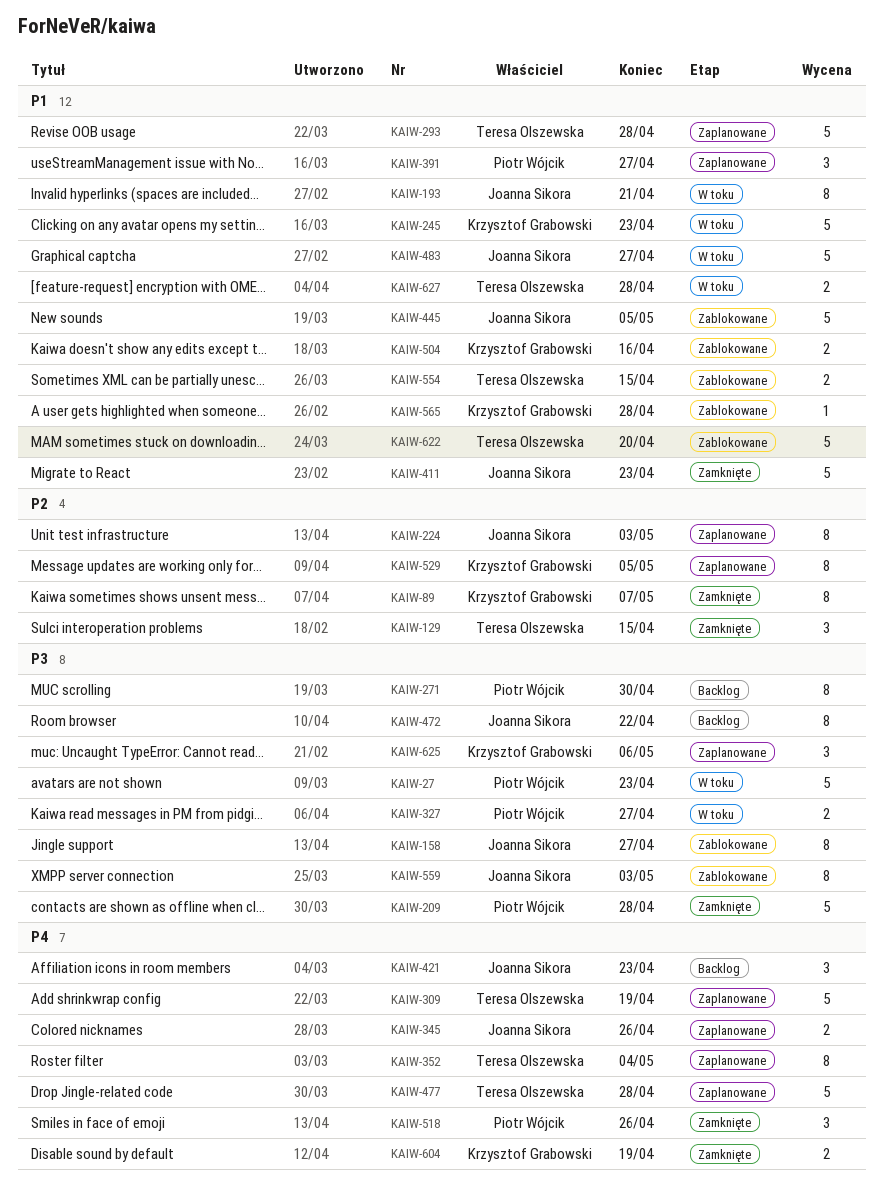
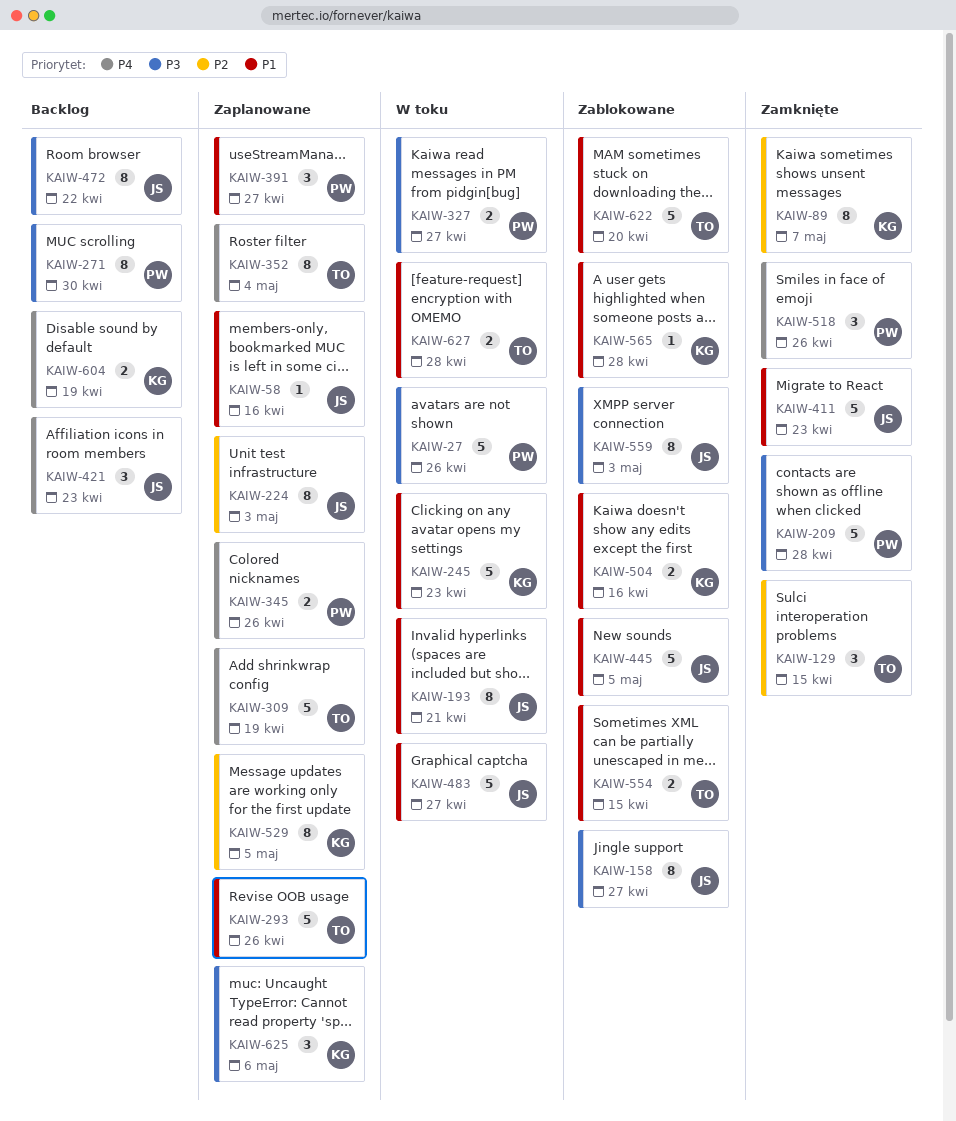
KAIW-27, due: Apr 23 -> Apr 26
KAIW-58: none -> present
KAIW-293, due: Apr 28 -> Apr 26
KAIW-345, owner: Joanna Sikora -> Piotr Wójcik
KAIW-477: present -> none
KAIW-604, status: Zamknięte -> Backlog

